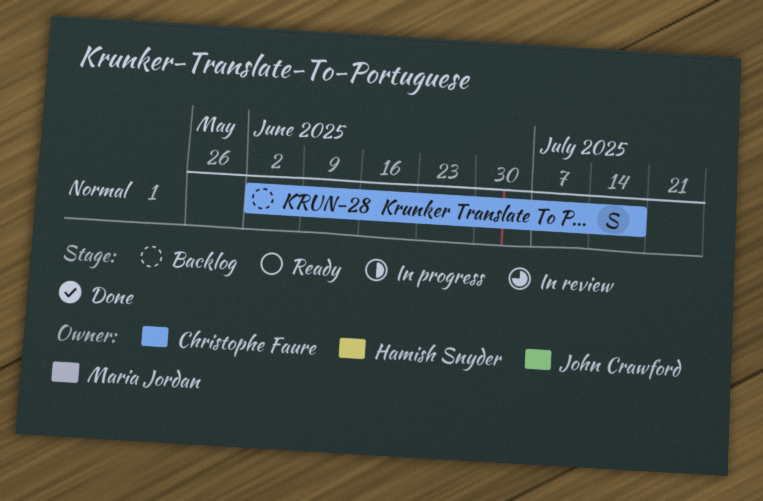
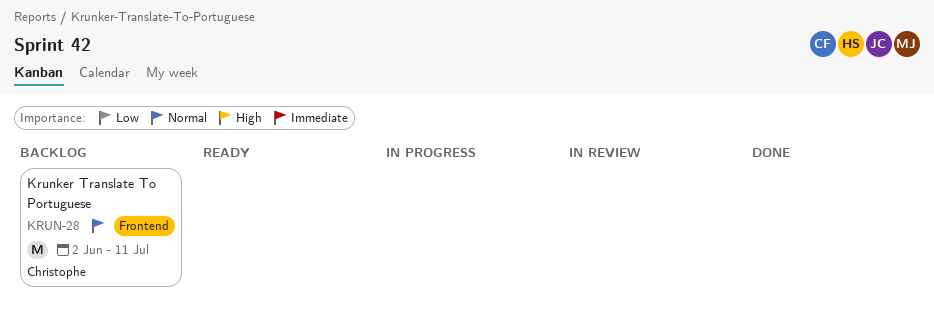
KRUN-28, estimate: S -> M
KRUN-28, due: Jul 18 -> Jul 11

